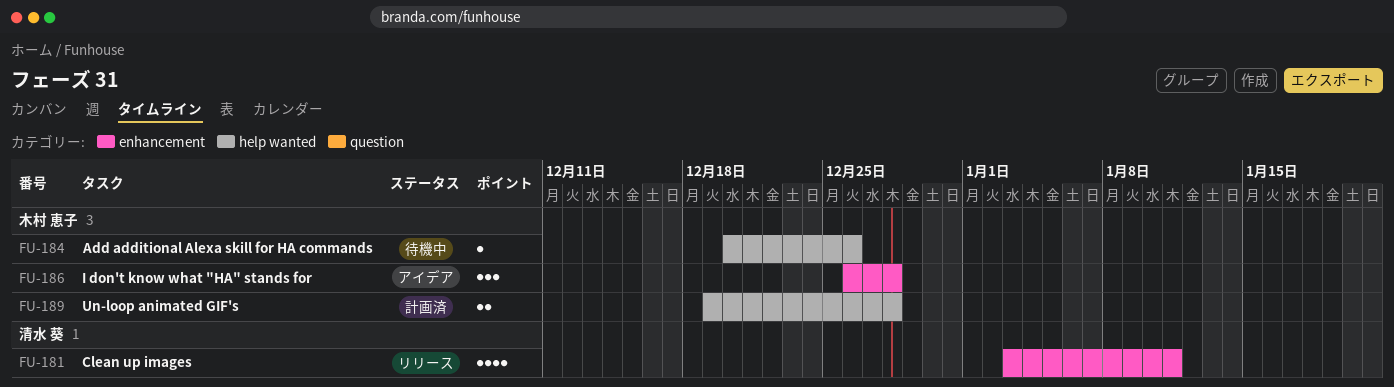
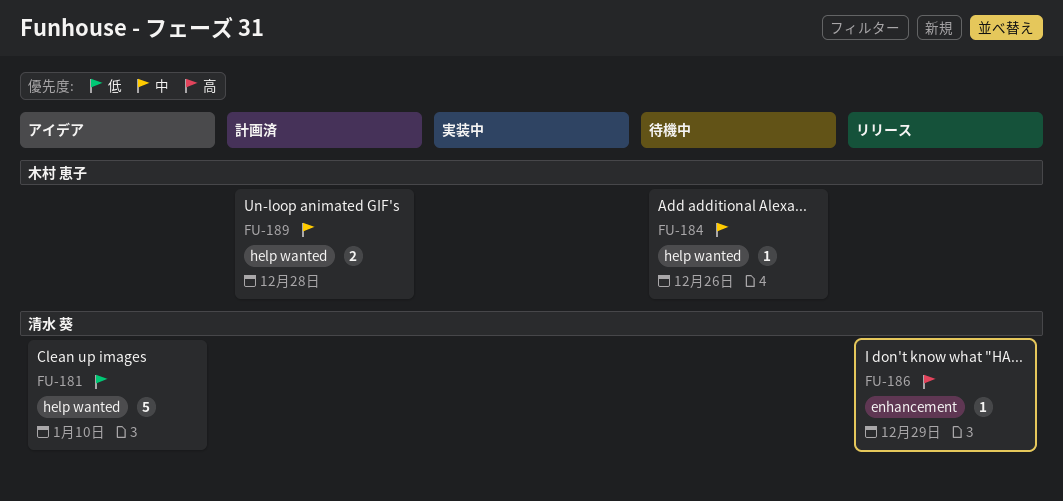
FU-181, status: リリース -> アイデア
FU-181, label: enhancement -> help wanted
FU-181, estimate: 4 -> 5
FU-181, due: Jan 11 -> Jan 10
FU-186, status: アイデア -> リリース
FU-186, owner: 木村 恵子 -> 清水 葵
FU-186, estimate: 3 -> 1
FU-186, due: Dec 28 -> Dec 29

